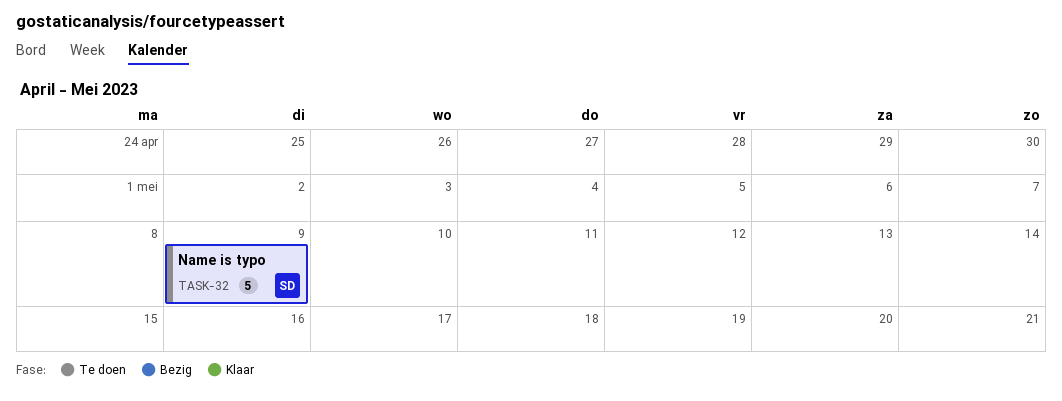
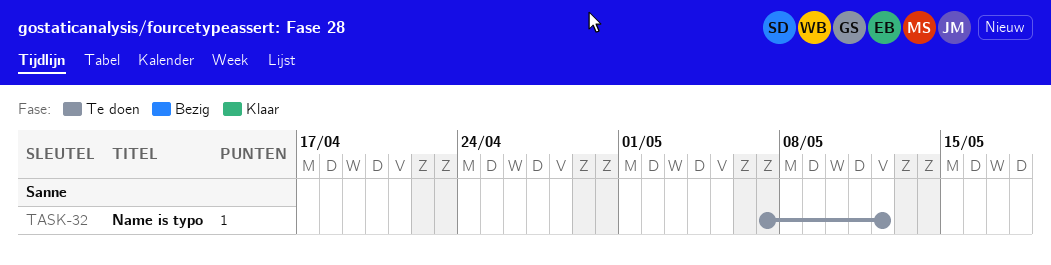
TASK-32, estimate: 5 -> 1
TASK-32, due: May 9 -> May 12

